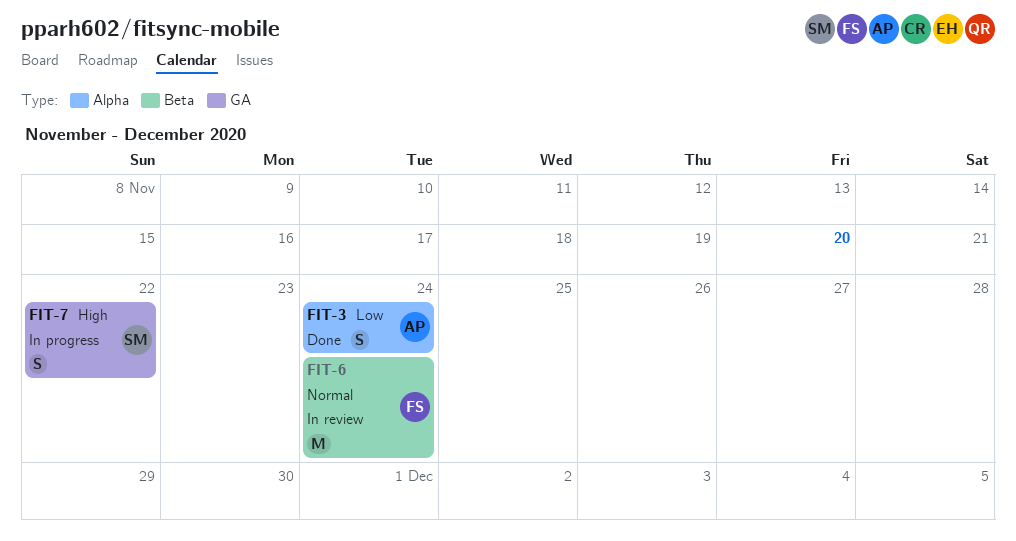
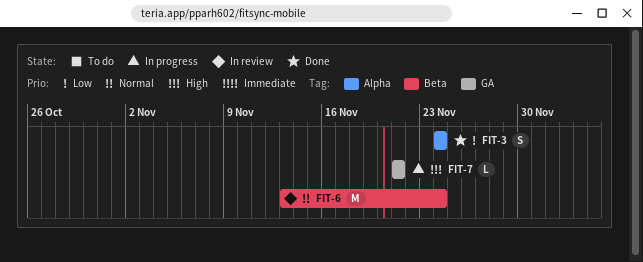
FIT-7, estimate: S -> L
FIT-7, due: Nov 22 -> Nov 21

